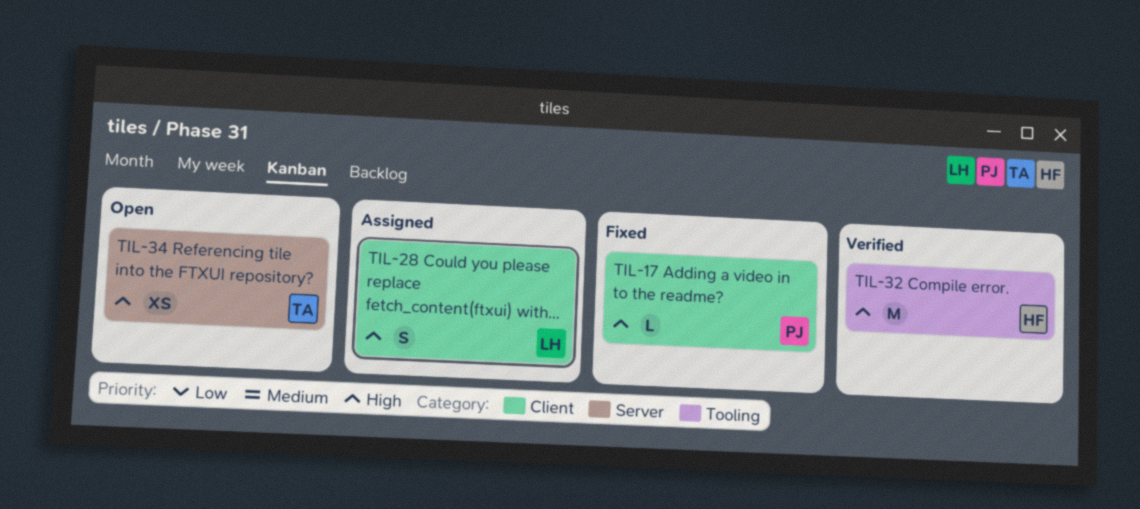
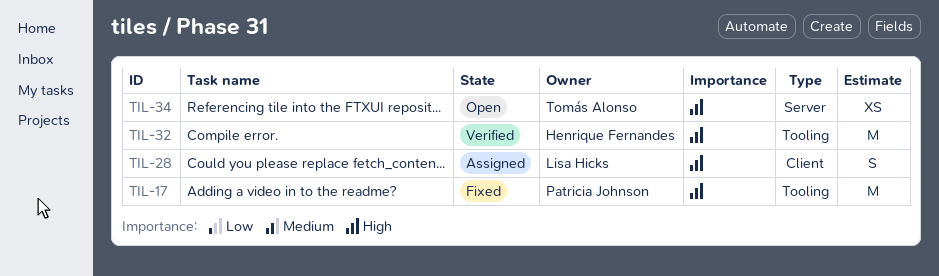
TIL-17, label: Client -> Tooling
TIL-17, estimate: L -> M

